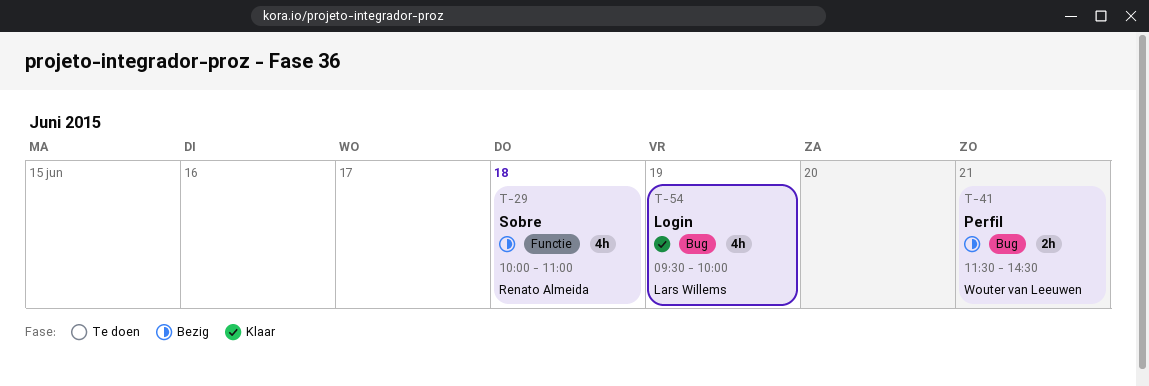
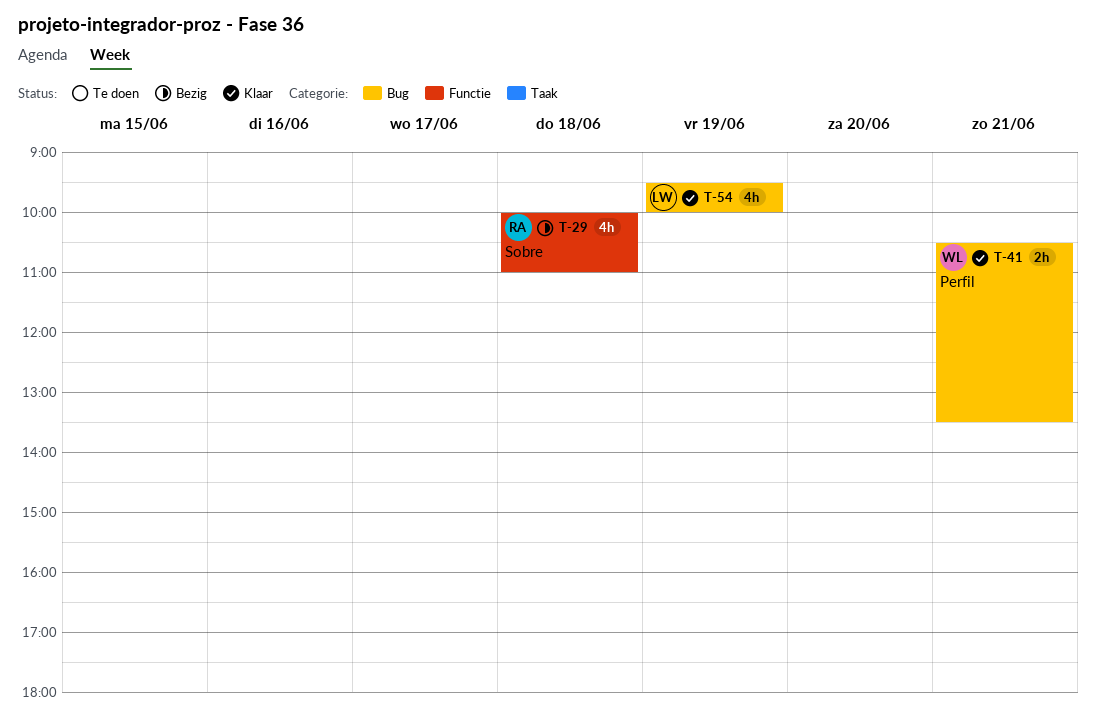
T-41, status: Bezig -> Klaar
T-41, begins: 11:30 -> 10:30
T-41, ends: 14:30 -> 13:30

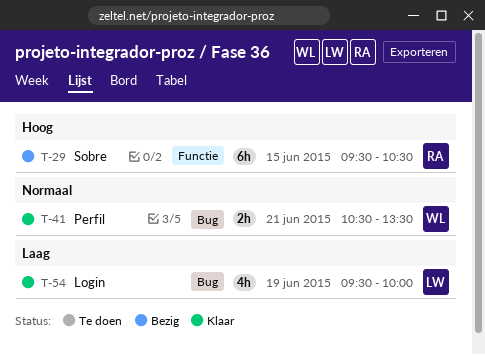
T-29, estimate: 4h -> 6h
T-29, day: Jun 18 -> Jun 15
T-29, begins: 10:00 -> 09:30
T-29, ends: 11:00 -> 10:30

